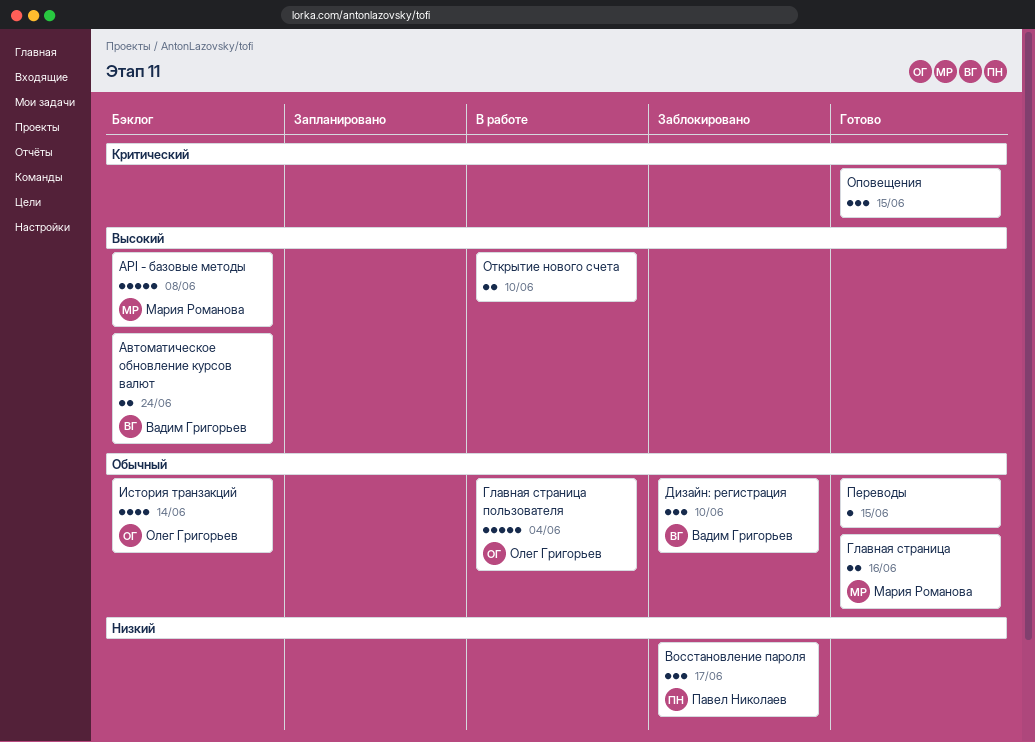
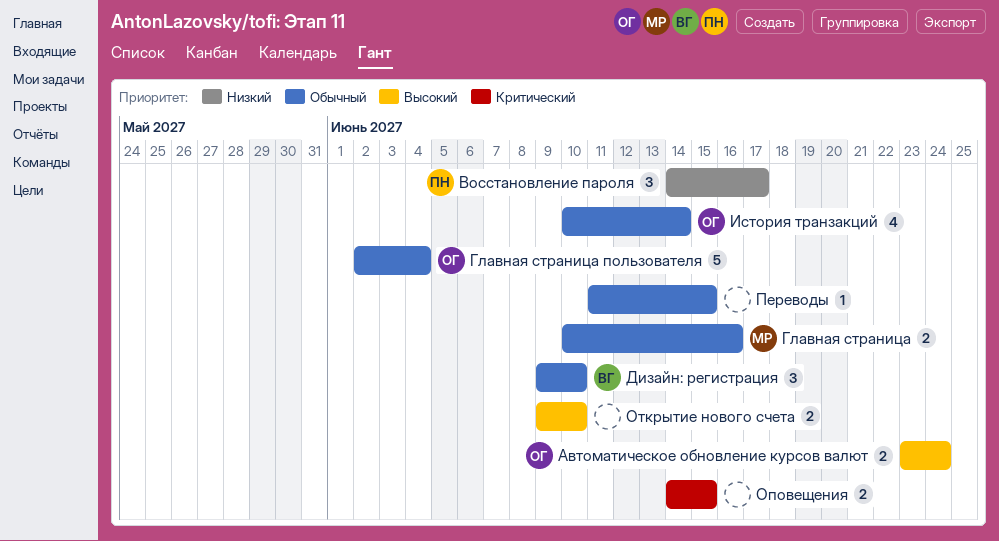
API - базовые методы: present -> none
Автоматическое обновление курсов валют, owner: Вадим Григорьев -> Олег Григорьев
Оповещения, estimate: 3 -> 2

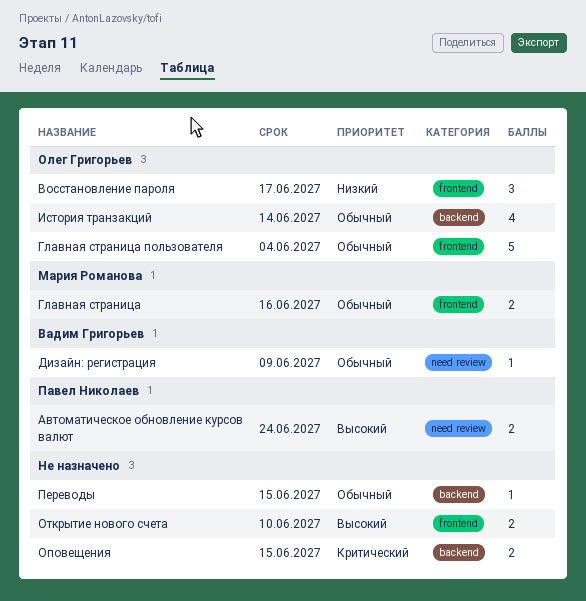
Автоматическое обновление курсов валют, owner: Олег Григорьев -> Павел Николаев
Восстановление пароля, owner: Павел Николаев -> Олег Григорьев
Дизайн: регистрация, estimate: 3 -> 1
Дизайн: регистрация, due: Jun 10 -> Jun 9

